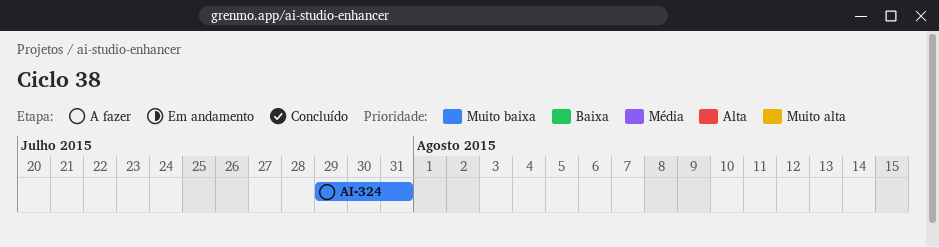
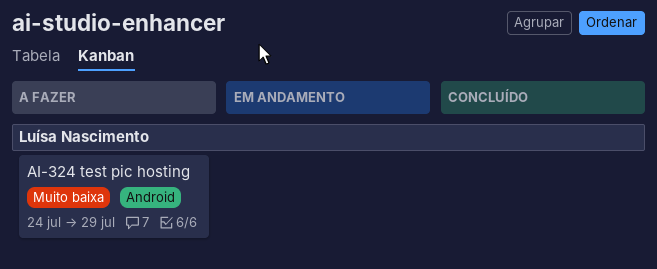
AI-324, start: Jul 29 -> Jul 24
AI-324, due: Jul 31 -> Jul 29

